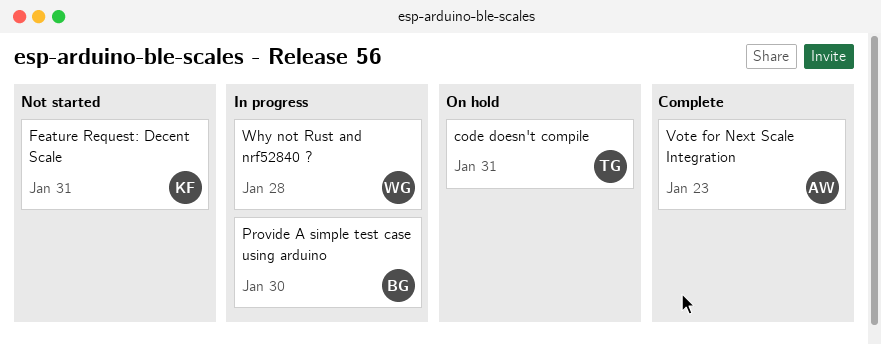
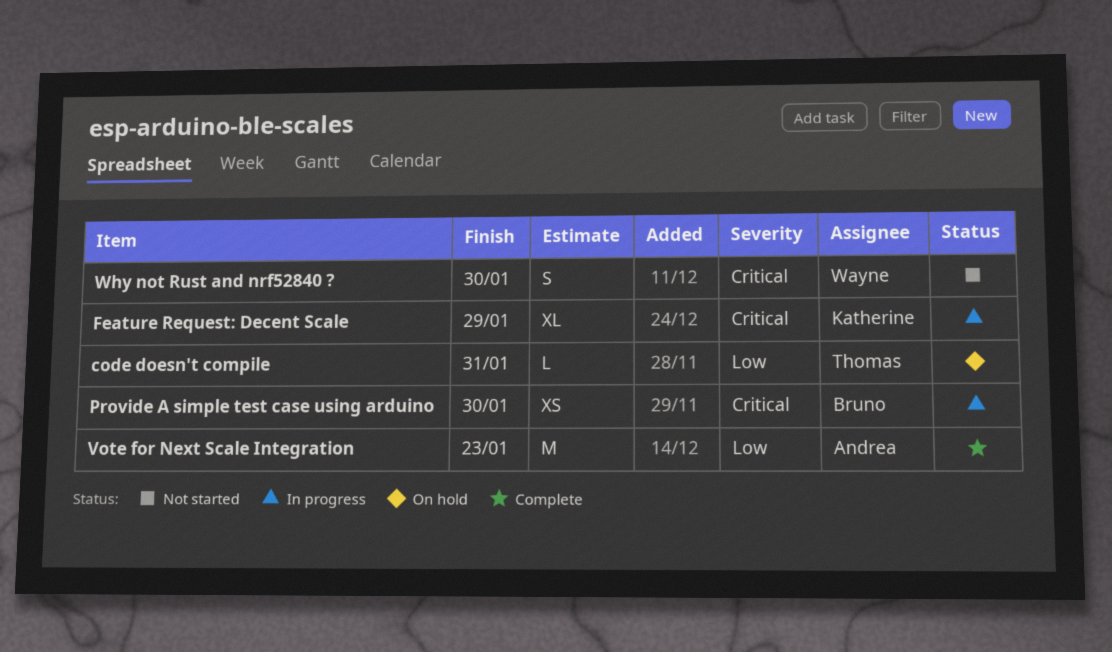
Feature Request: Decent Scale, status: Not started -> In progress
Feature Request: Decent Scale, due: Jan 31 -> Jan 29
Why not Rust and nrf52840 ?, status: In progress -> Not started
Why not Rust and nrf52840 ?, due: Jan 28 -> Jan 30

